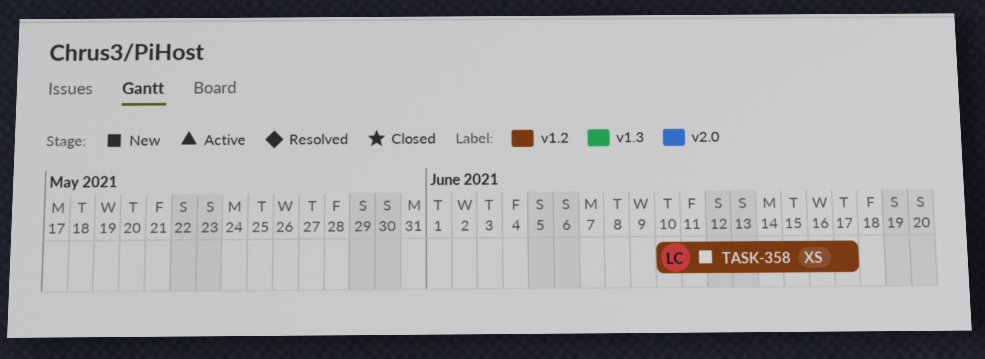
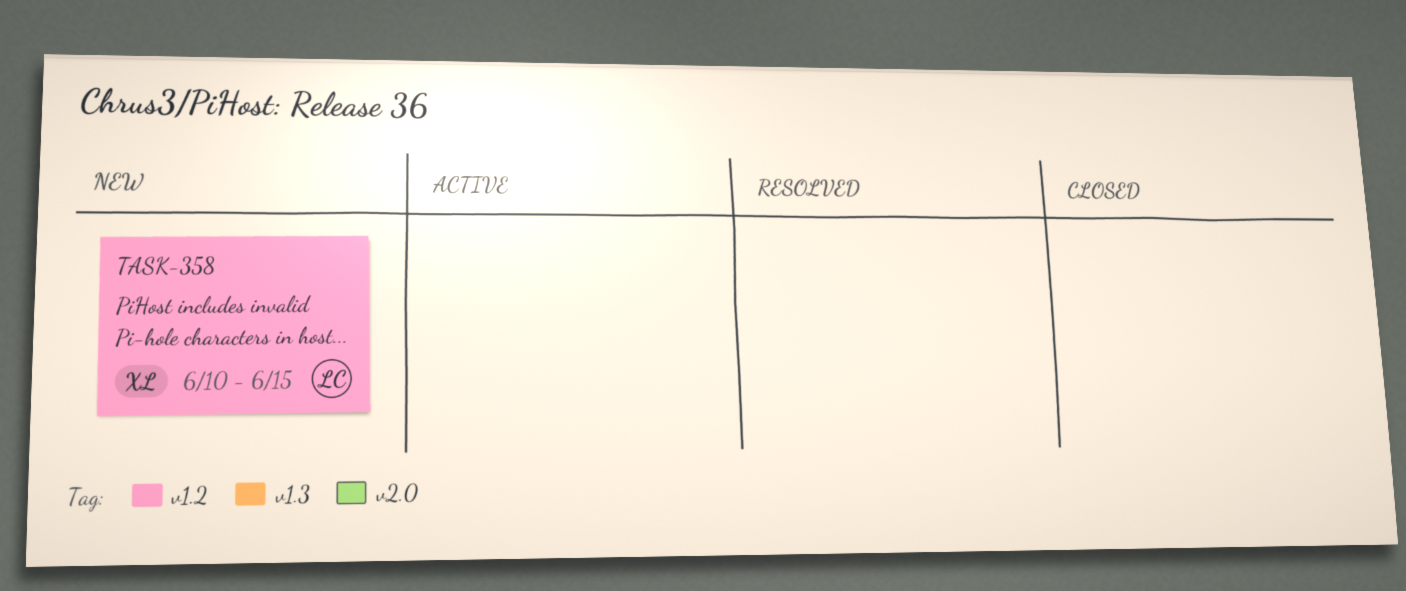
TASK-358, estimate: XS -> XL
TASK-358, due: Jun 17 -> Jun 15

